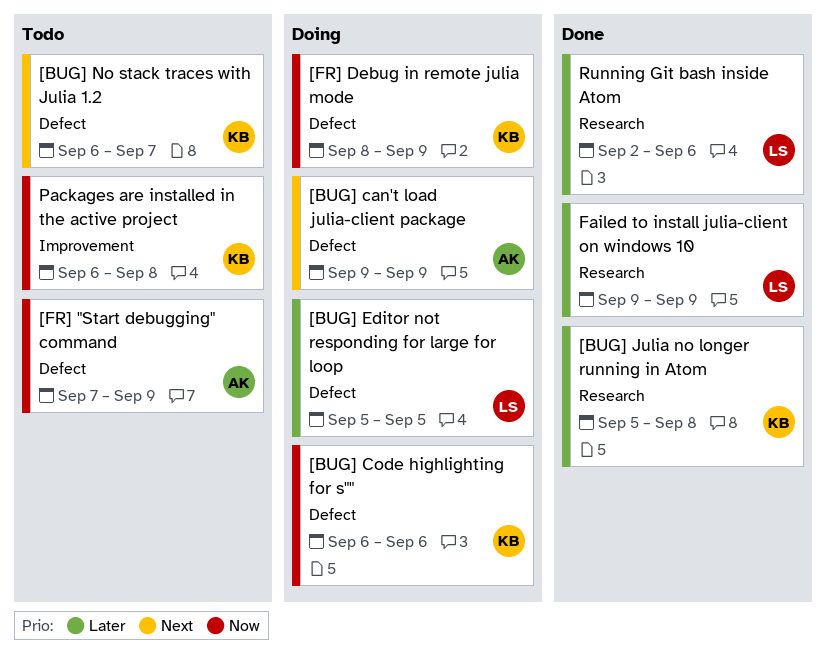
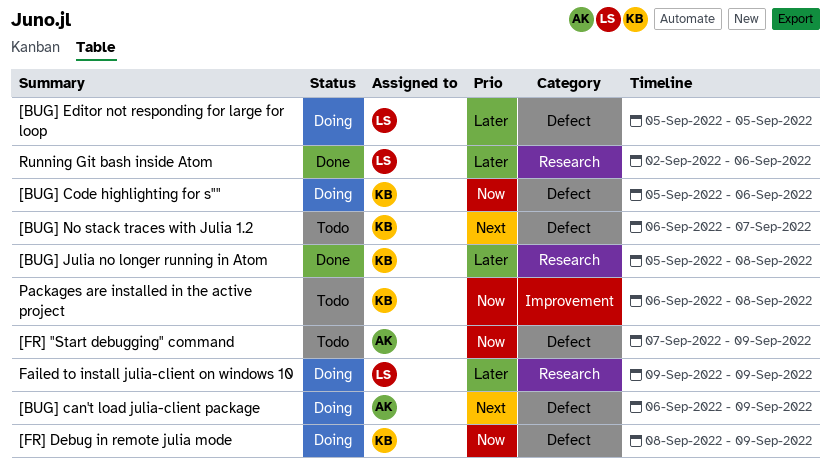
[BUG] can't load julia-client package, start: Sep 9 -> Sep 6
[BUG] Code highlighting for s"", start: Sep 6 -> Sep 5
Failed to install julia-client on windows 10, status: Done -> Doing

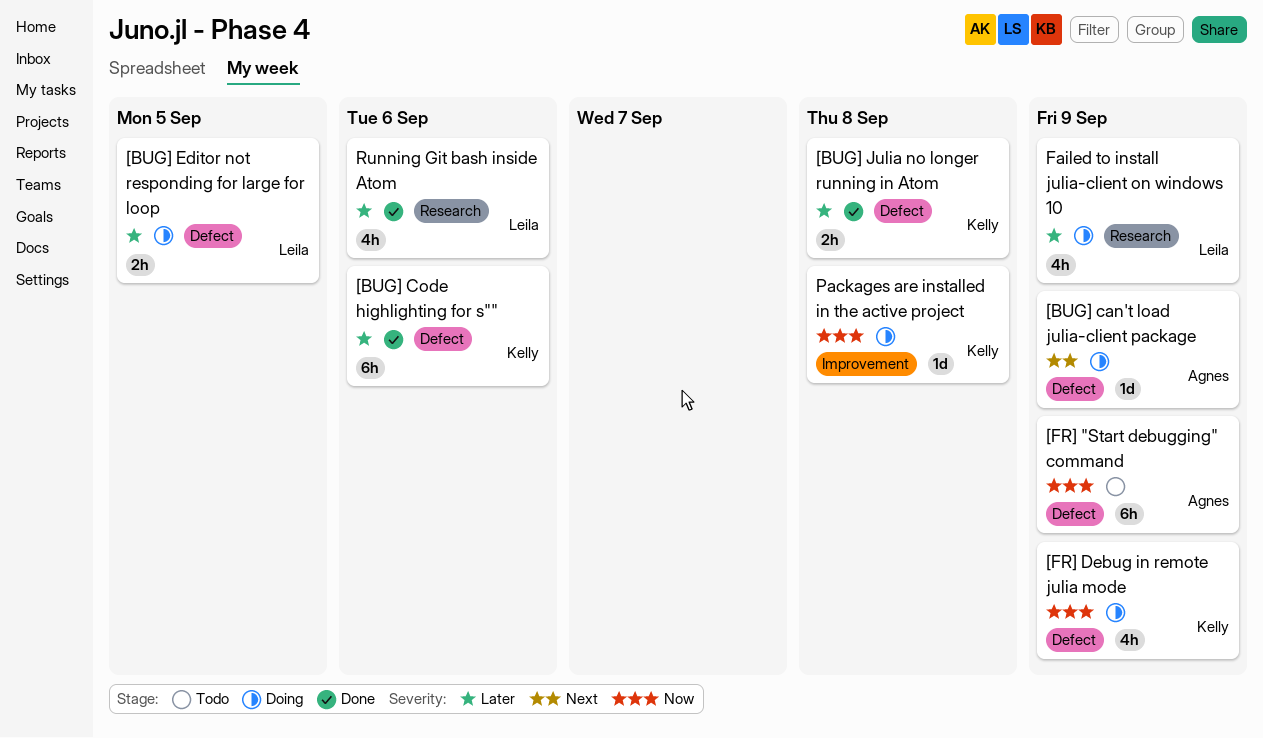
[BUG] Code highlighting for s"", status: Doing -> Done
[BUG] Code highlighting for s"", priority: Now -> Later
[BUG] Julia no longer running in Atom, label: Research -> Defect
[BUG] No stack traces with Julia 1.2: present -> none
Packages are installed in the active project, status: Todo -> Doing

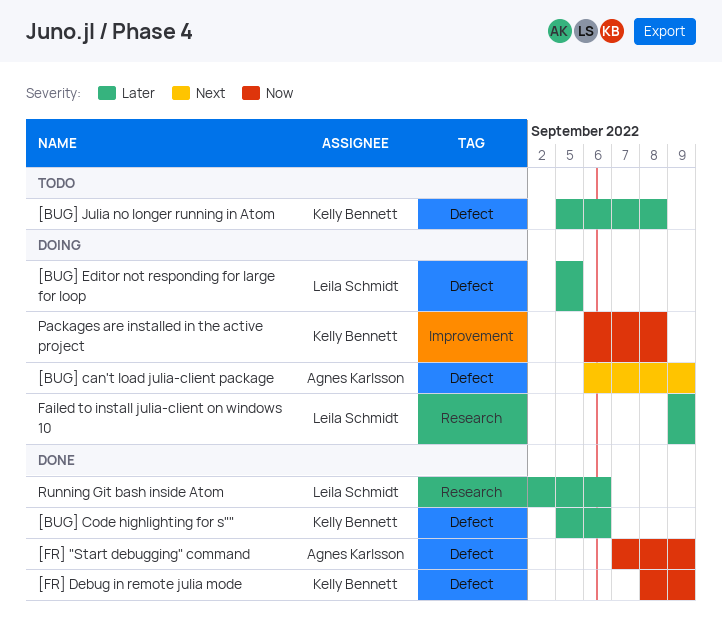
[BUG] Julia no longer running in Atom, status: Done -> Todo
[FR] "Start debugging" command, status: Todo -> Done
[FR] Debug in remote julia mode, status: Doing -> Done

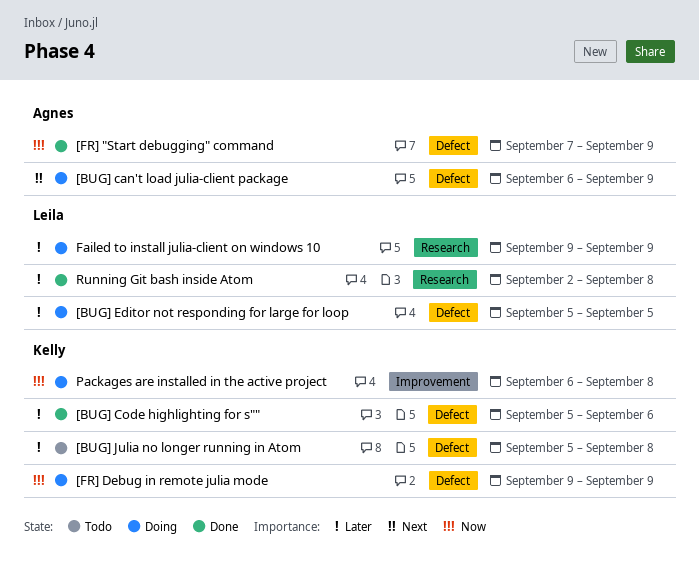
[FR] Debug in remote julia mode, status: Done -> Doing
[FR] Debug in remote julia mode, start: Sep 8 -> Sep 9
Running Git bash inside Atom, due: Sep 6 -> Sep 8

